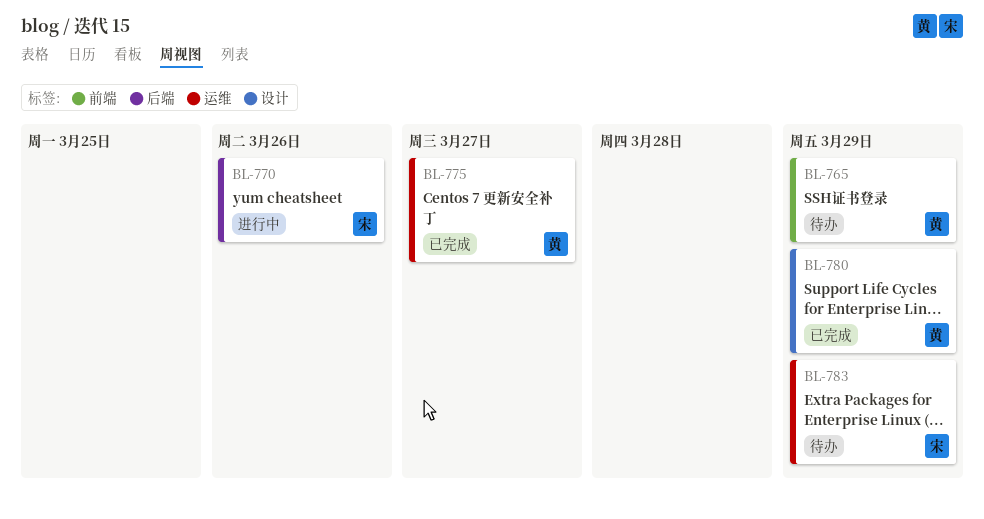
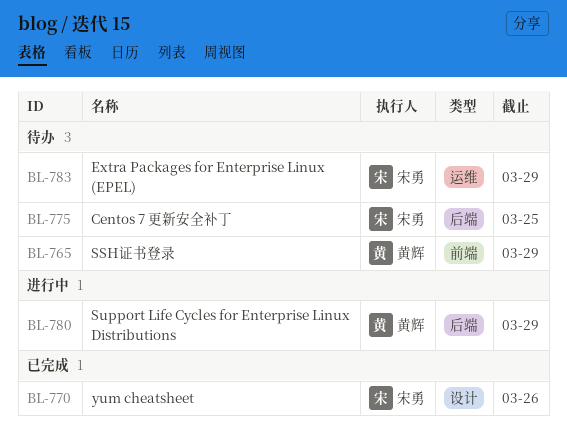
BL-770, status: 进行中 -> 已完成
BL-770, label: 后端 -> 设计
BL-775, status: 已完成 -> 待办
BL-775, owner: 黄辉 -> 宋勇
BL-775, label: 运维 -> 后端
BL-775, due: Mar 27 -> Mar 25
BL-780, status: 已完成 -> 进行中
BL-780, label: 设计 -> 后端

